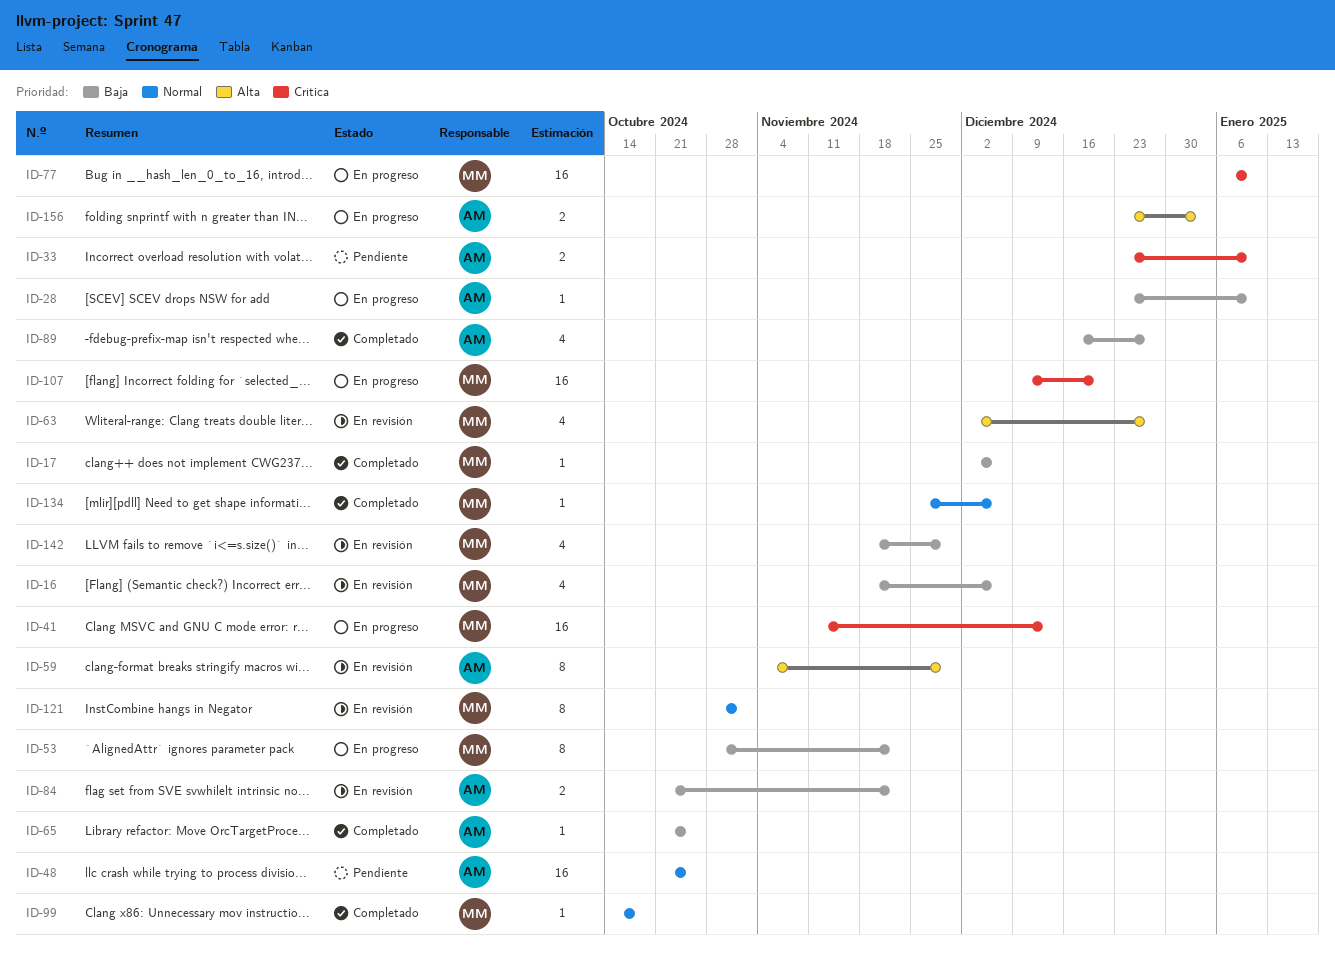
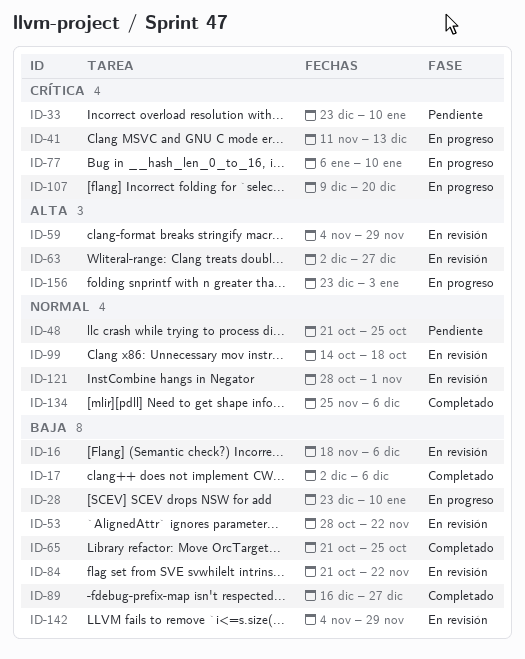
ID-53, status: En progreso -> En revisión
ID-99, status: Completado -> En revisión
ID-142, start: Nov 18 -> Nov 4

